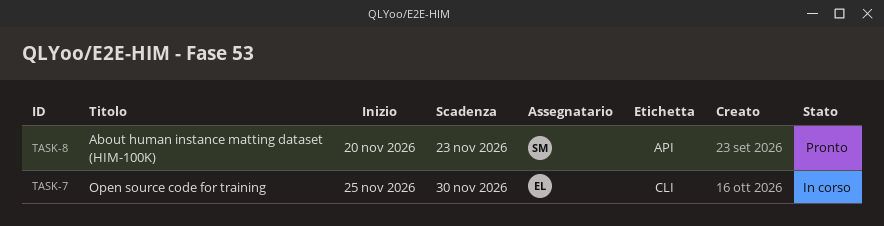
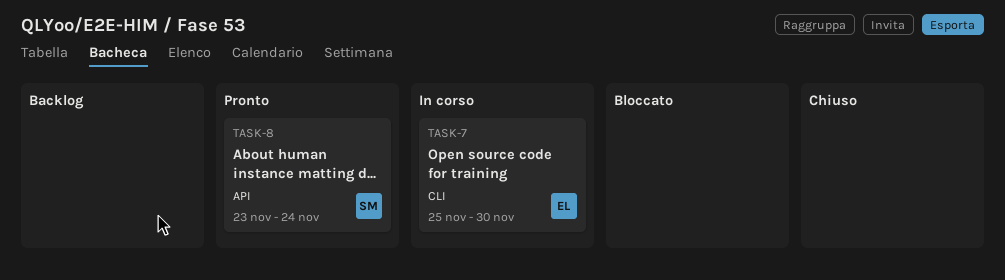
TASK-8, start: Nov 20 -> Nov 23
TASK-8, due: Nov 23 -> Nov 24

